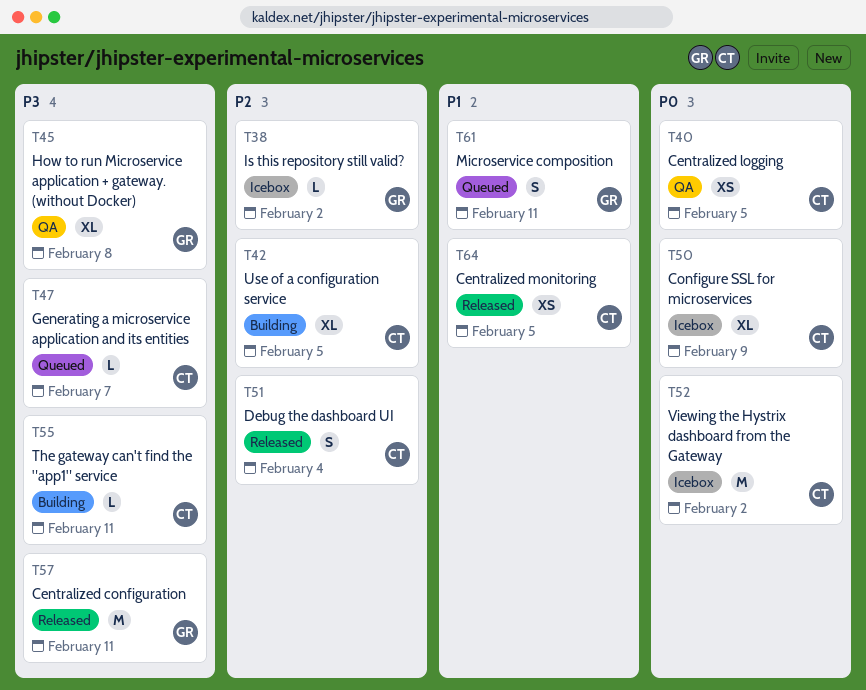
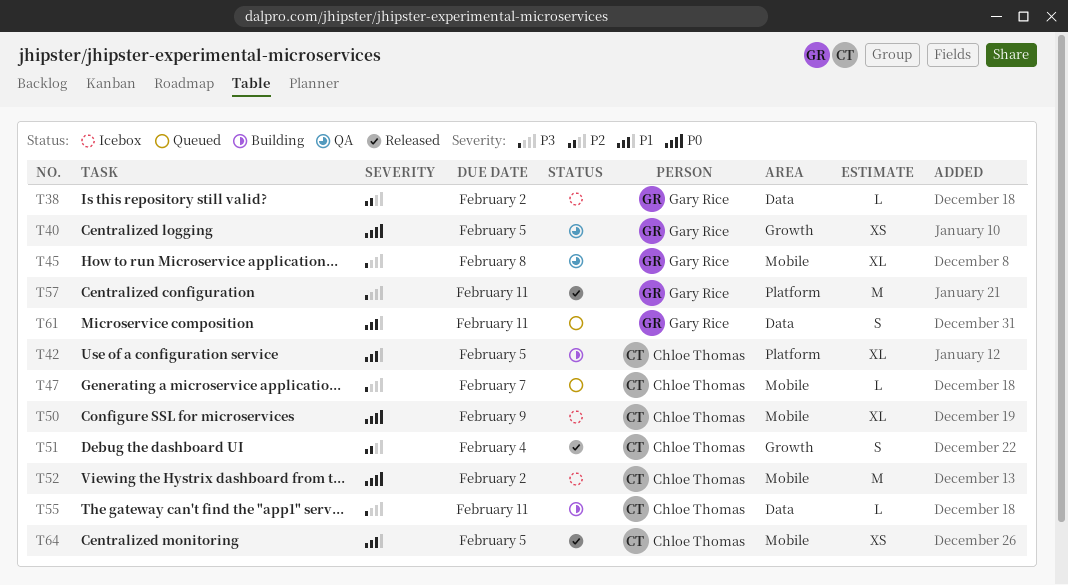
T40, owner: Chloe Thomas -> Gary Rice
T42, priority: P2 -> P1

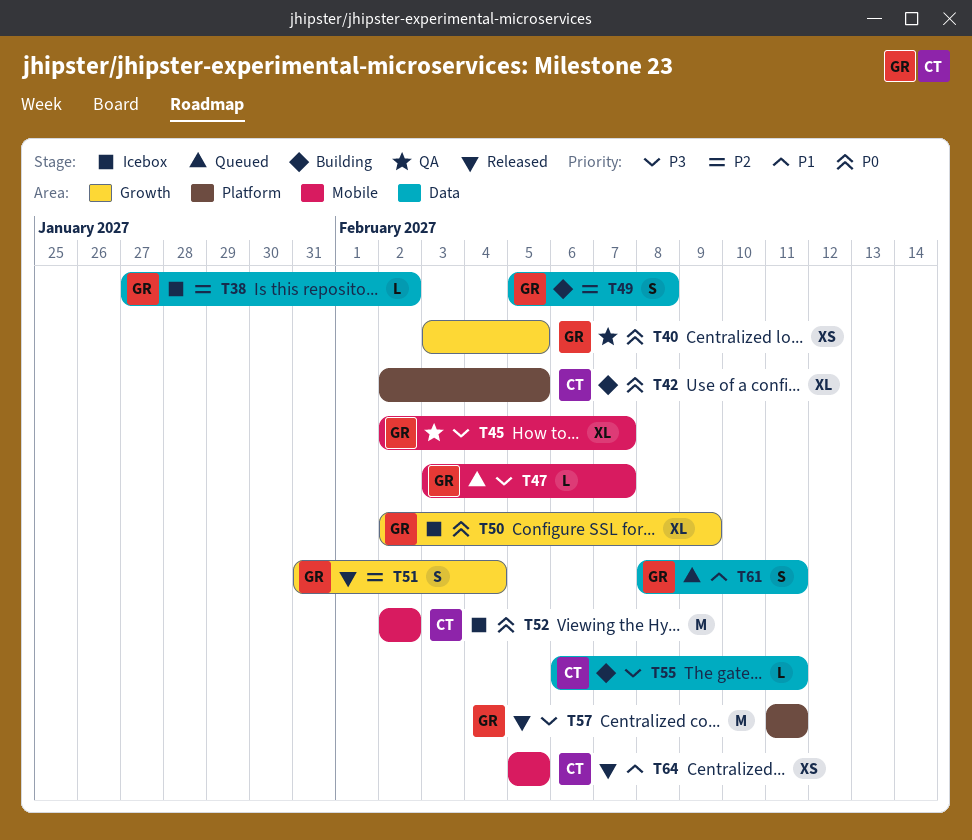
T42, priority: P1 -> P0
T45, due: Feb 8 -> Feb 7
T47, owner: Chloe Thomas -> Gary Rice
T49: none -> present
T50, owner: Chloe Thomas -> Gary Rice
T50, label: Mobile -> Growth
T51, owner: Chloe Thomas -> Gary Rice

